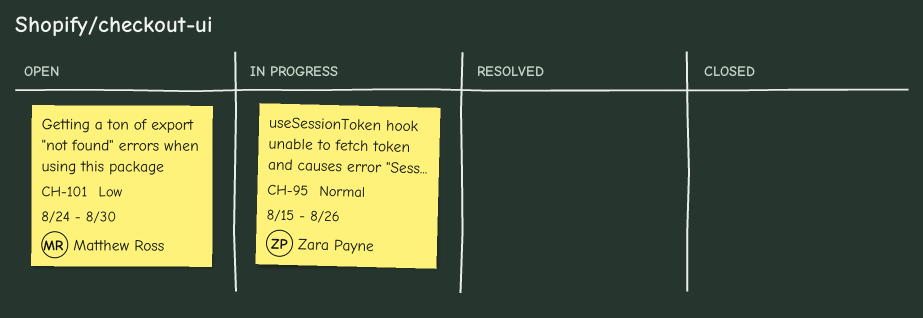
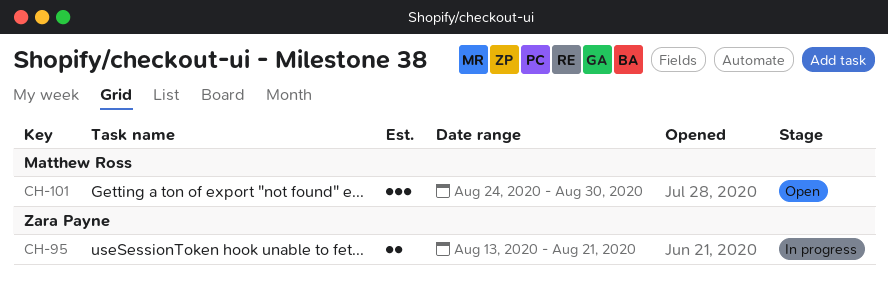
CH-95, start: Aug 15 -> Aug 13
CH-95, due: Aug 26 -> Aug 21

